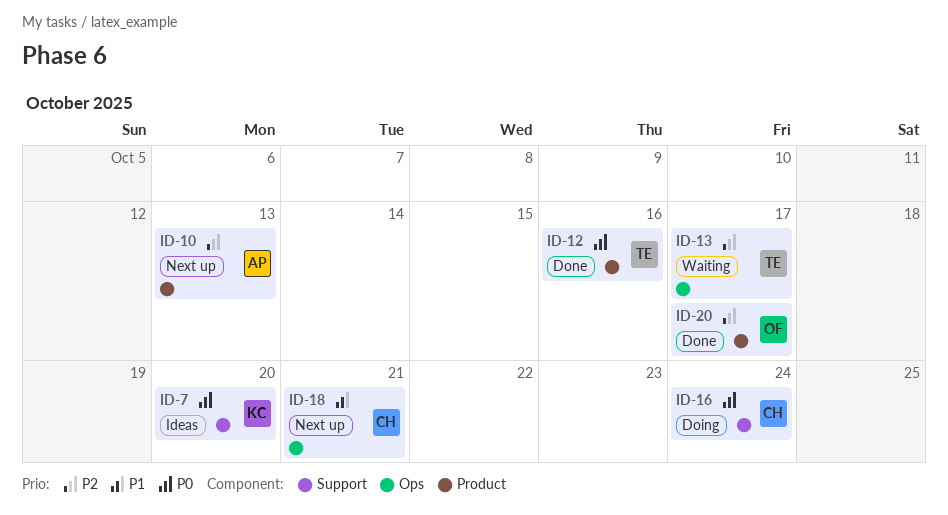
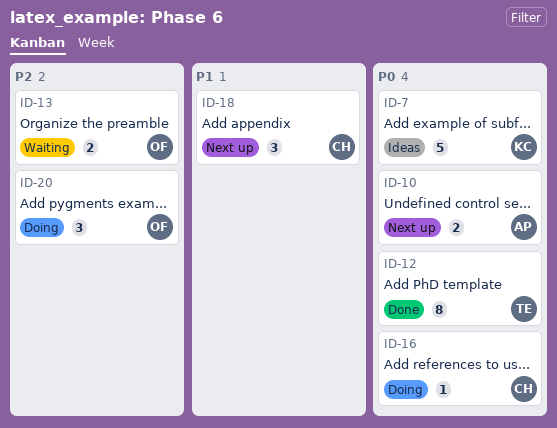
ID-10, priority: P2 -> P0
ID-13, owner: TE -> OF
ID-20, status: Done -> Doing

